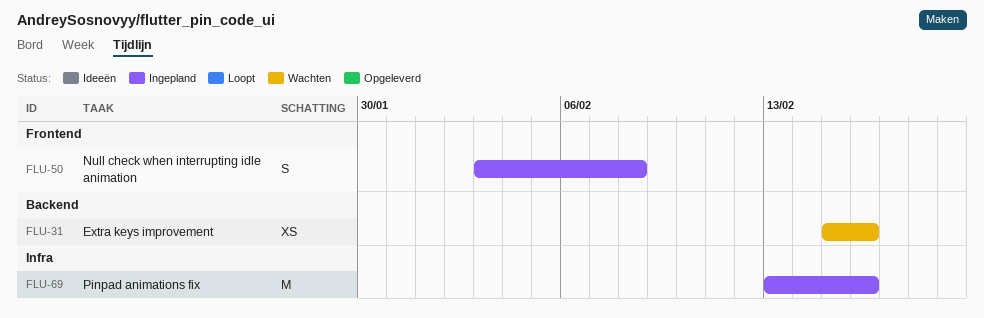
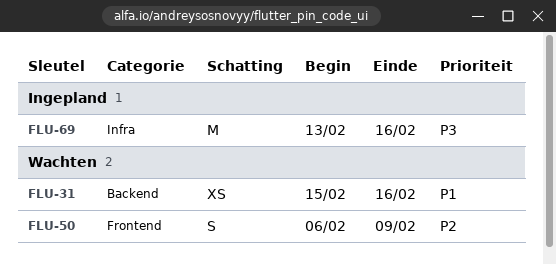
FLU-50, status: Ingepland -> Wachten
FLU-50, start: Feb 3 -> Feb 6
FLU-50, due: Feb 8 -> Feb 9

